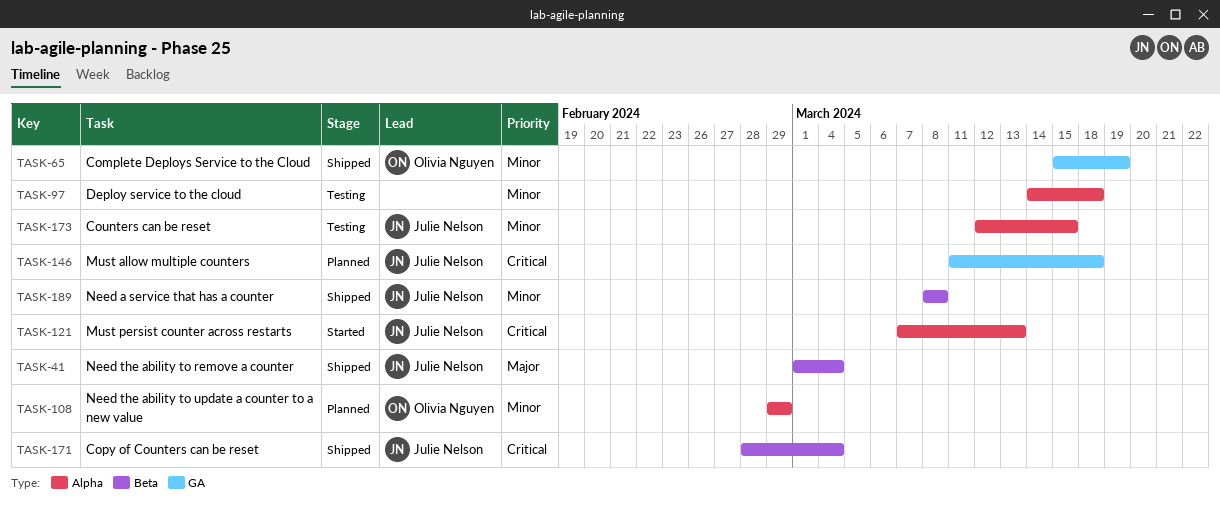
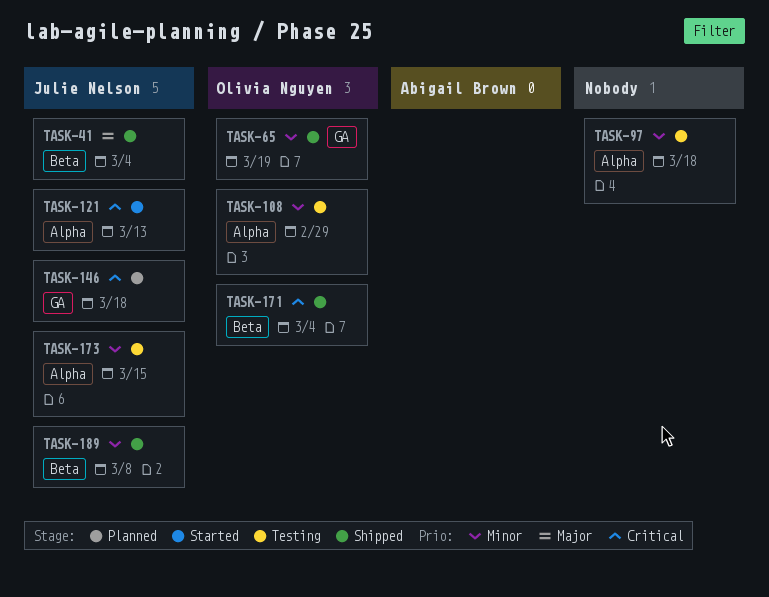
TASK-108, status: Planned -> Testing
TASK-171, owner: Julie Nelson -> Olivia Nguyen

